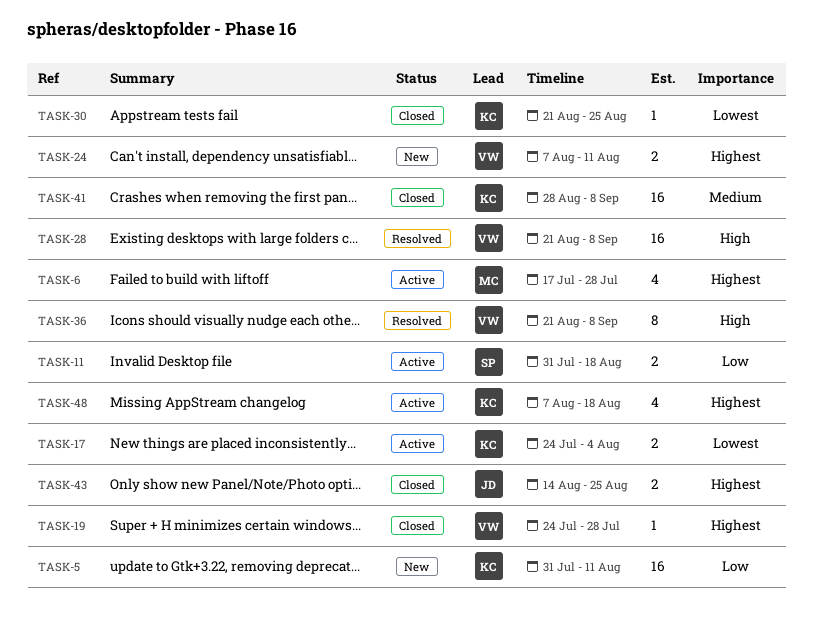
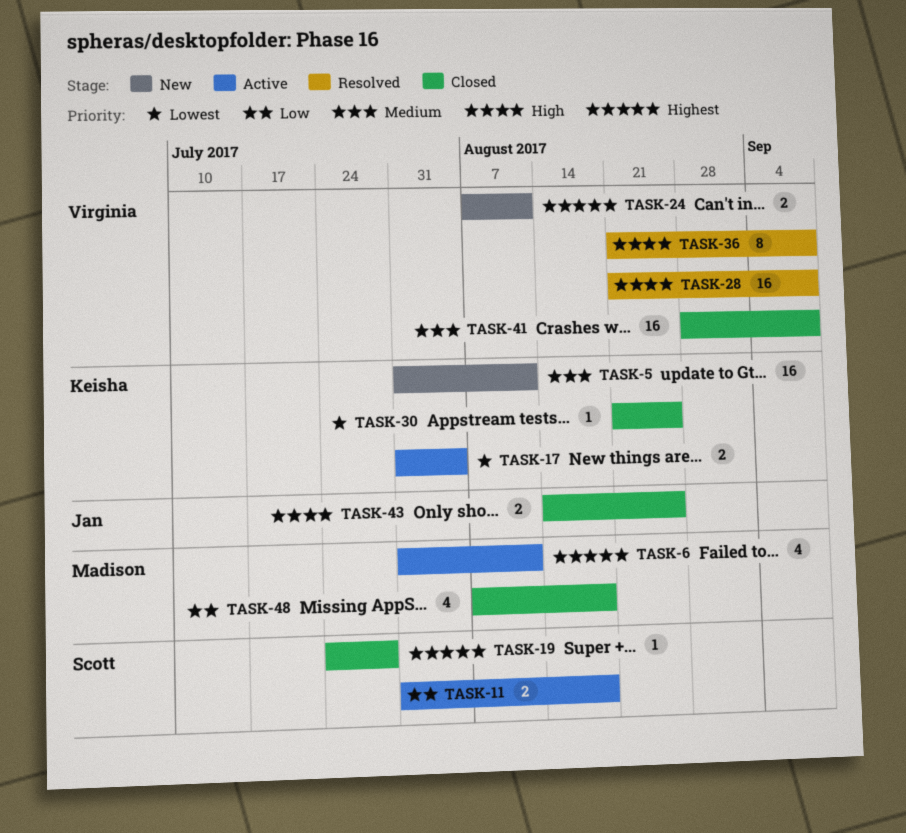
TASK-5, priority: Low -> Medium
TASK-6, start: Jul 17 -> Jul 31
TASK-6, due: Jul 28 -> Aug 11
TASK-17, start: Jul 24 -> Jul 31
TASK-19, owner: Virginia -> Scott
TASK-41, owner: Keisha -> Virginia
TASK-43, priority: Highest -> High
TASK-48, status: Active -> Closed
TASK-48, owner: Keisha -> Madison
TASK-48, priority: Highest -> Low

